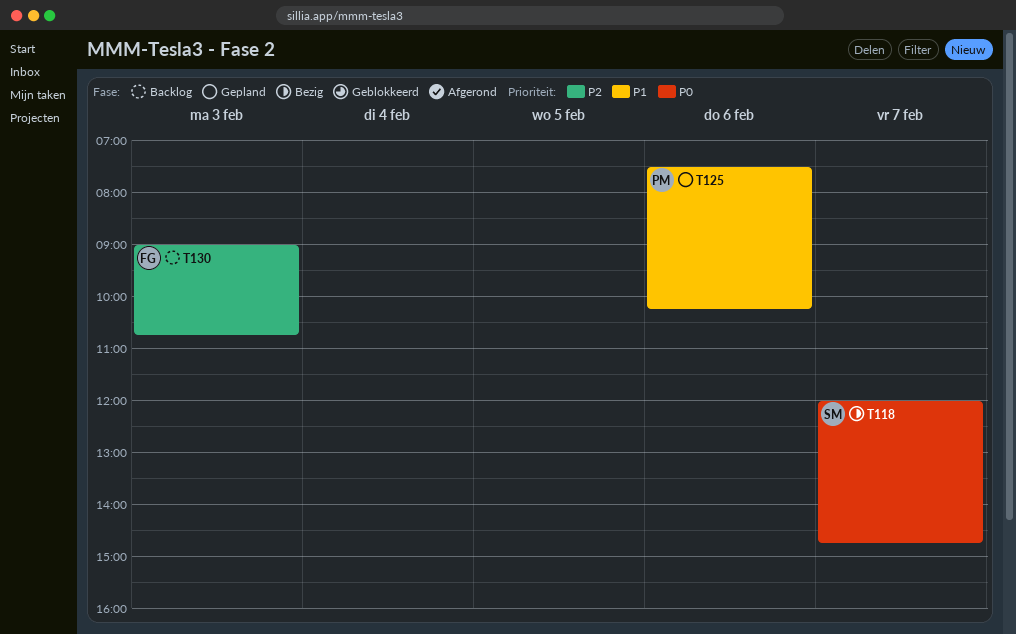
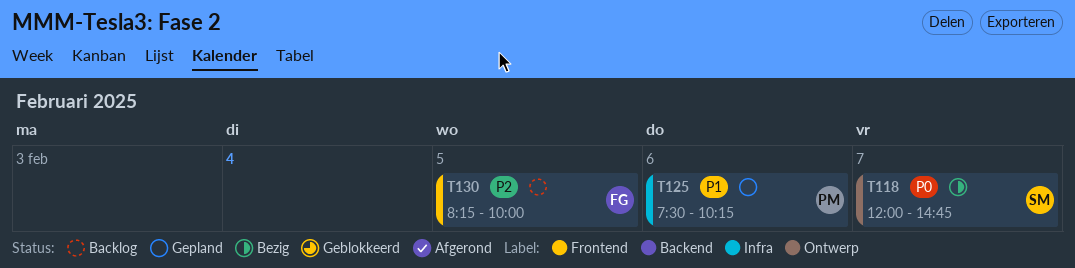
T130, day: Feb 3 -> Feb 5
T130, begins: 09:00 -> 08:15
T130, ends: 10:45 -> 10:00

